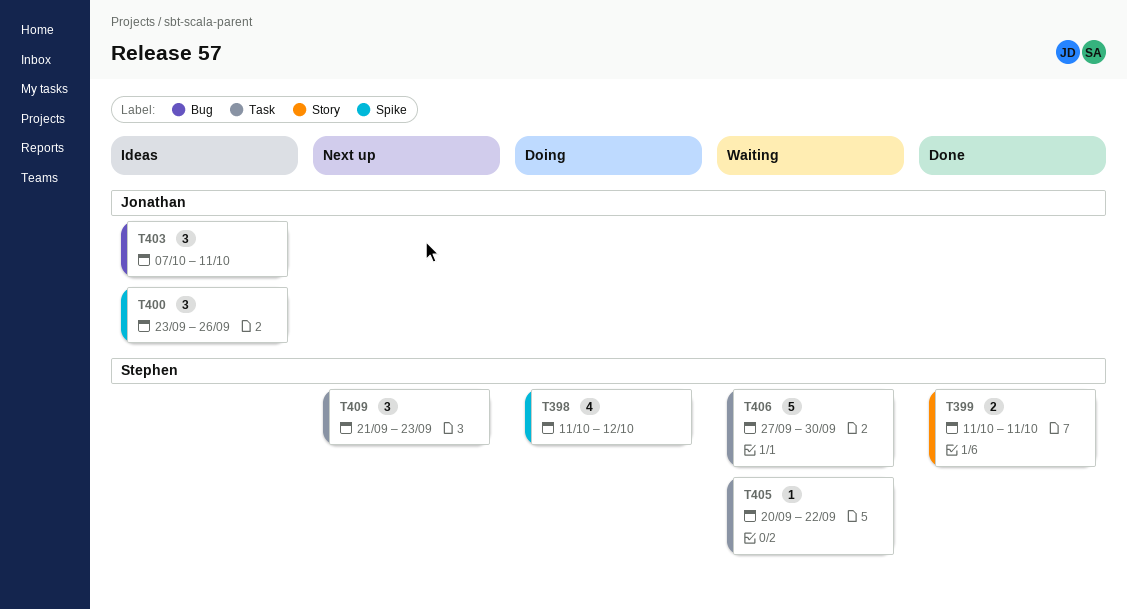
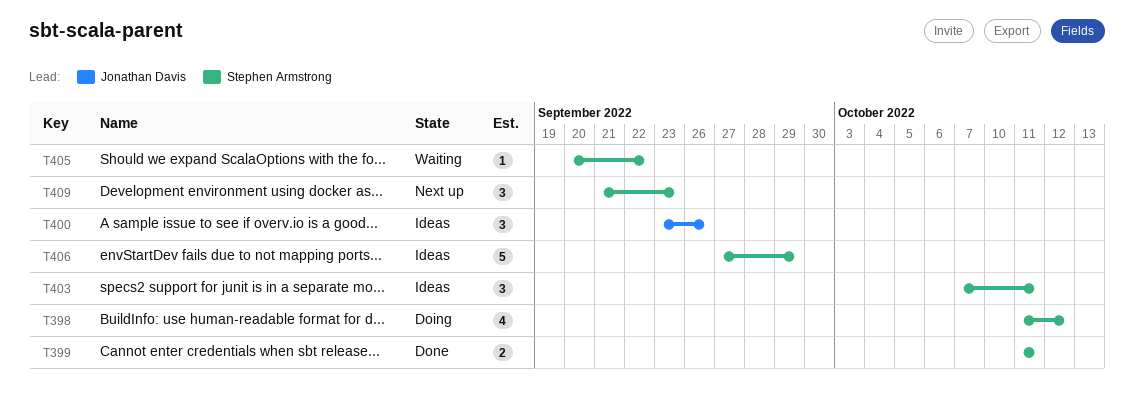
T403, owner: Jonathan Davis -> Stephen Armstrong
T406, status: Waiting -> Ideas
T406, due: Sep 30 -> Sep 29

